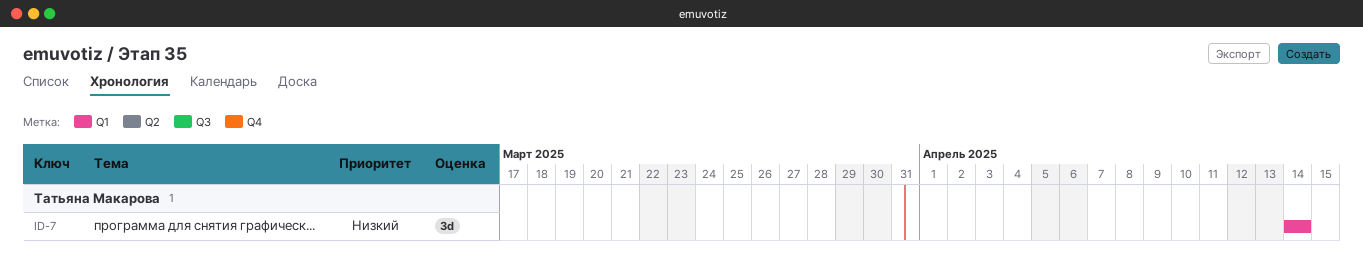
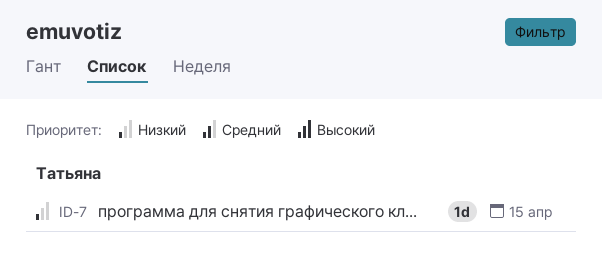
ID-7, estimate: 3d -> 1d
ID-7, due: Apr 14 -> Apr 15

